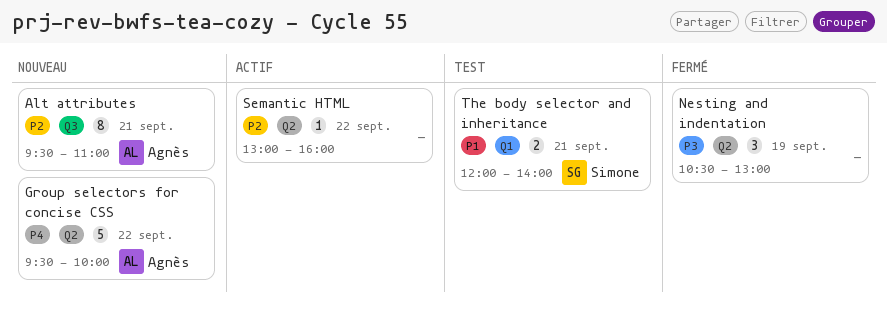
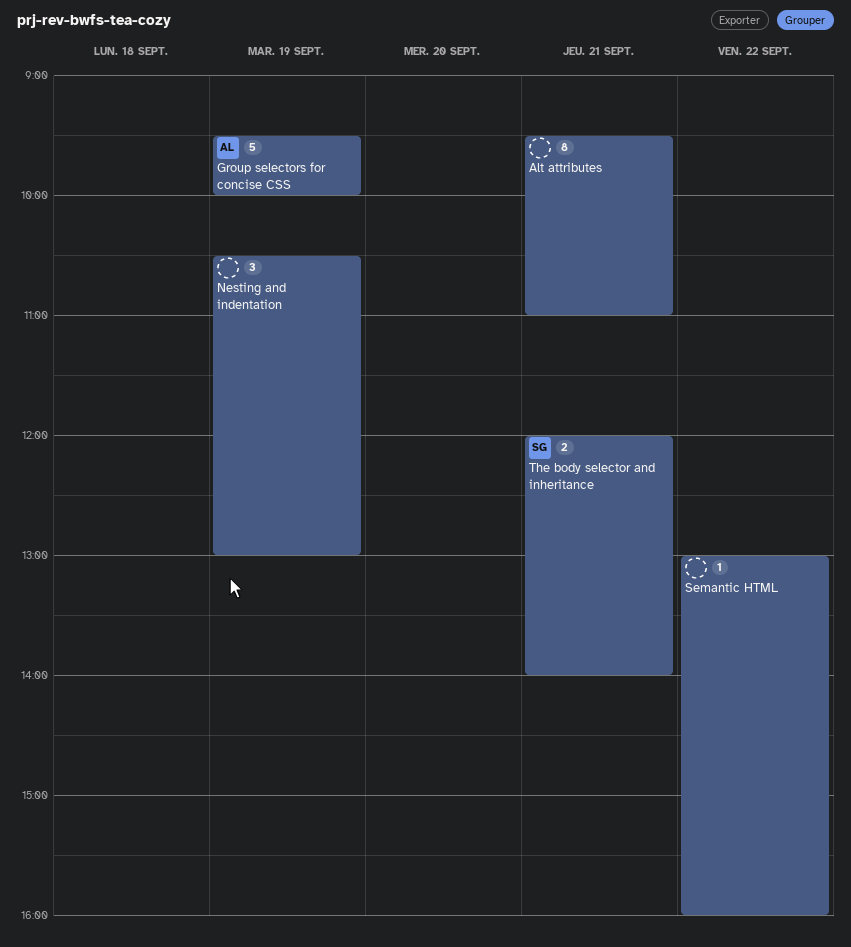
Alt attributes, owner: Agnès -> none
Group selectors for concise CSS, day: Sep 22 -> Sep 19

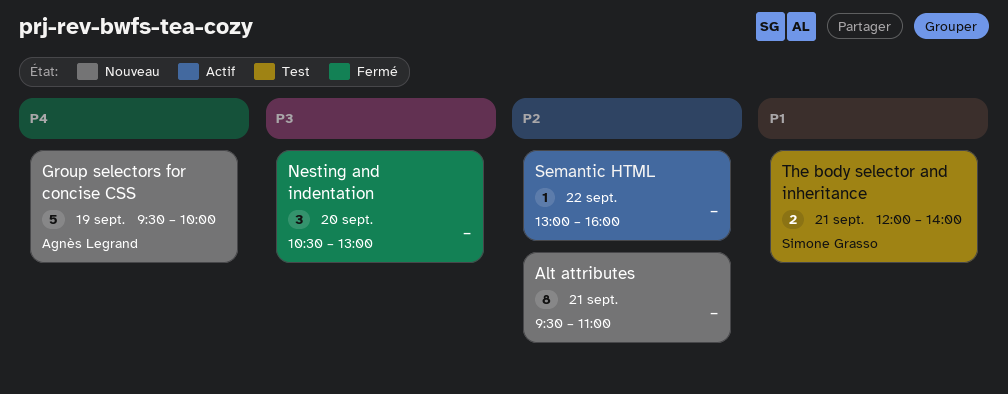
Nesting and indentation, day: Sep 19 -> Sep 20

